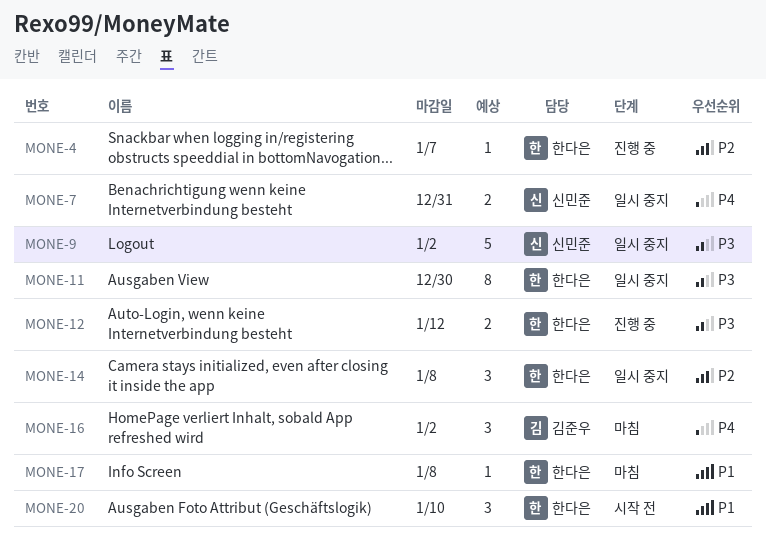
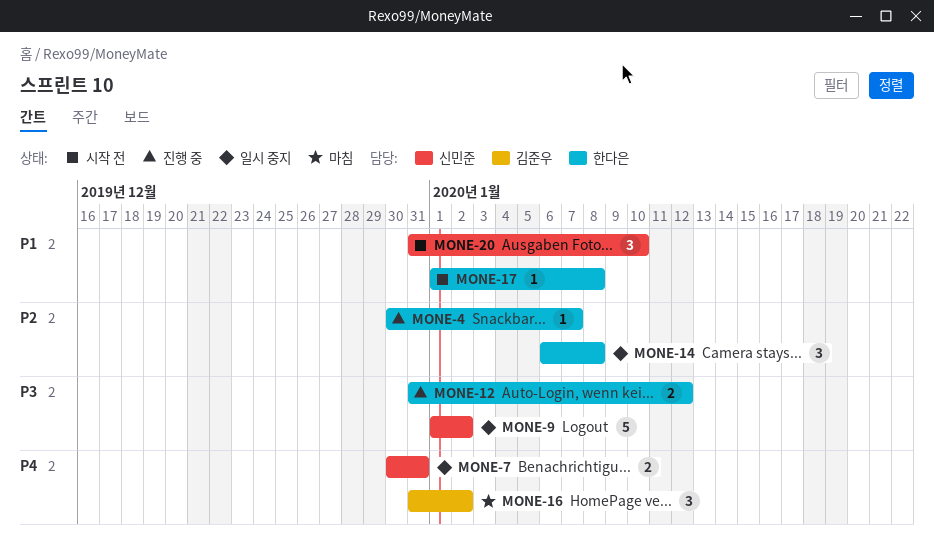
MONE-11: present -> none
MONE-17, status: 마침 -> 시작 전
MONE-20, owner: 한다은 -> 신민준

